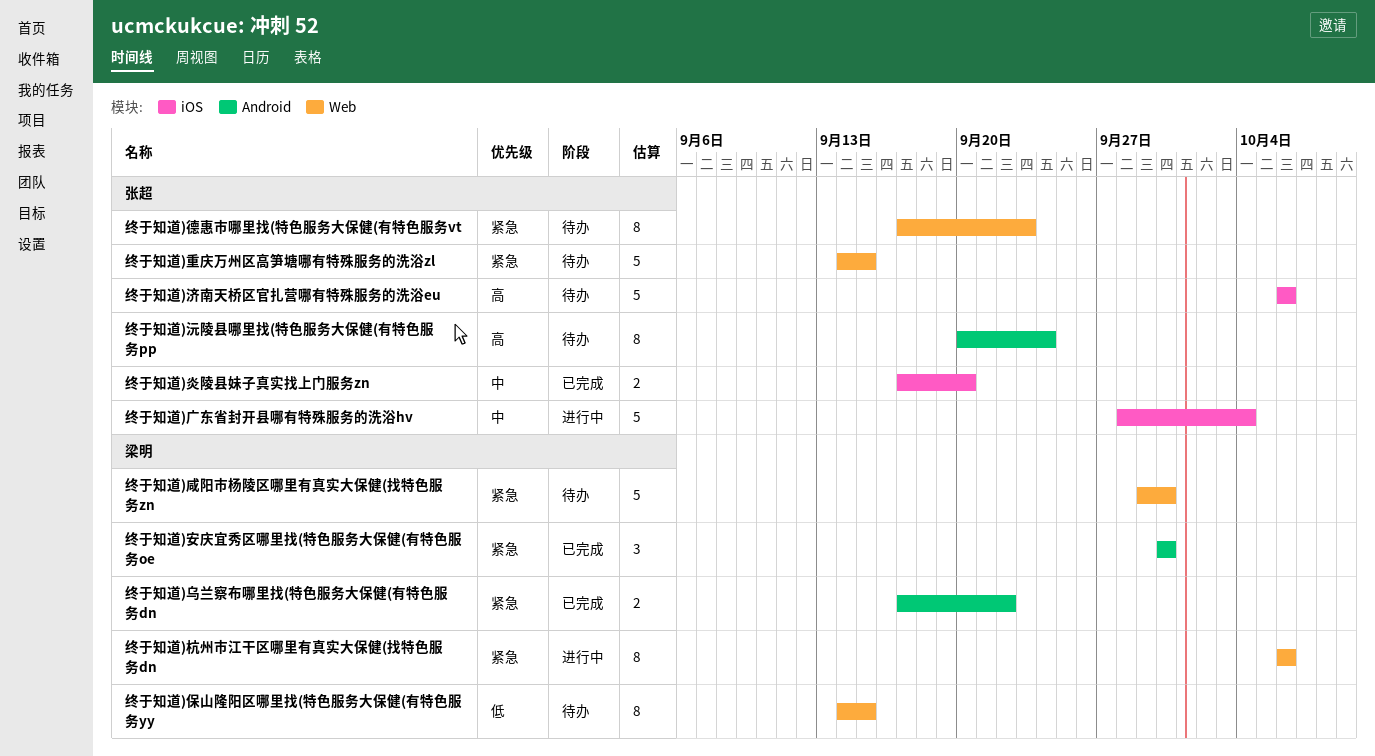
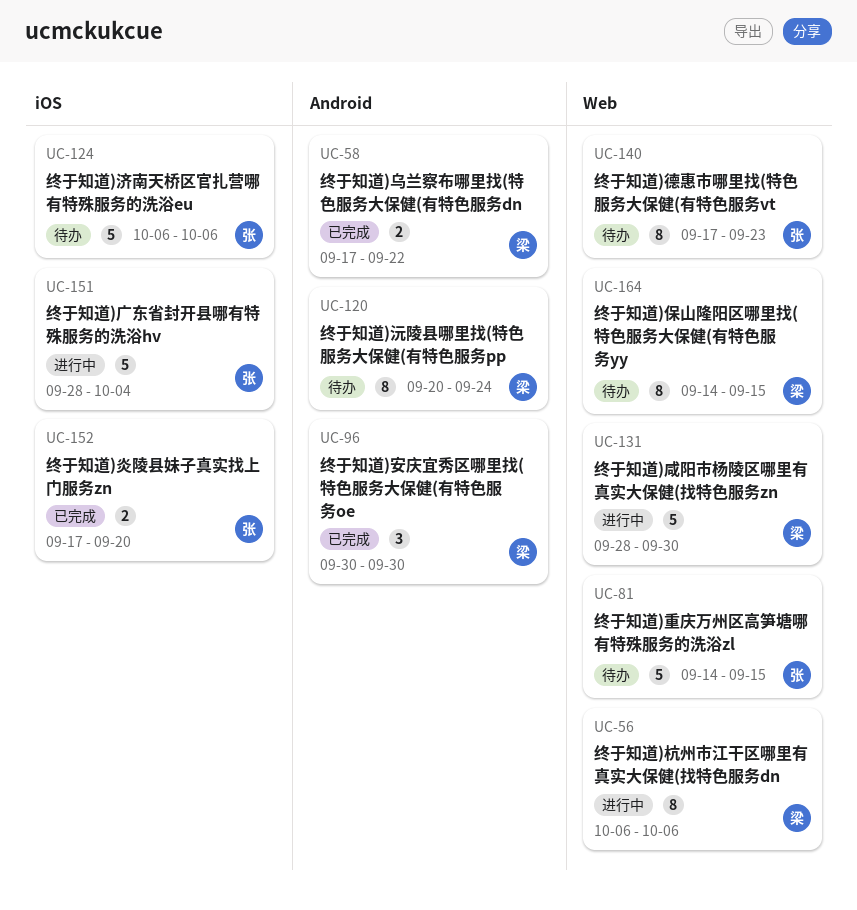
终于知道)咸阳市杨陵区哪里有真实大保健(找特色服务zn, status: 待办 -> 进行中
终于知道)咸阳市杨陵区哪里有真实大保健(找特色服务zn, start: Sep 29 -> Sep 28
终于知道)沅陵县哪里找(特色服务大保健(有特色服务pp, owner: 张超 -> 梁明

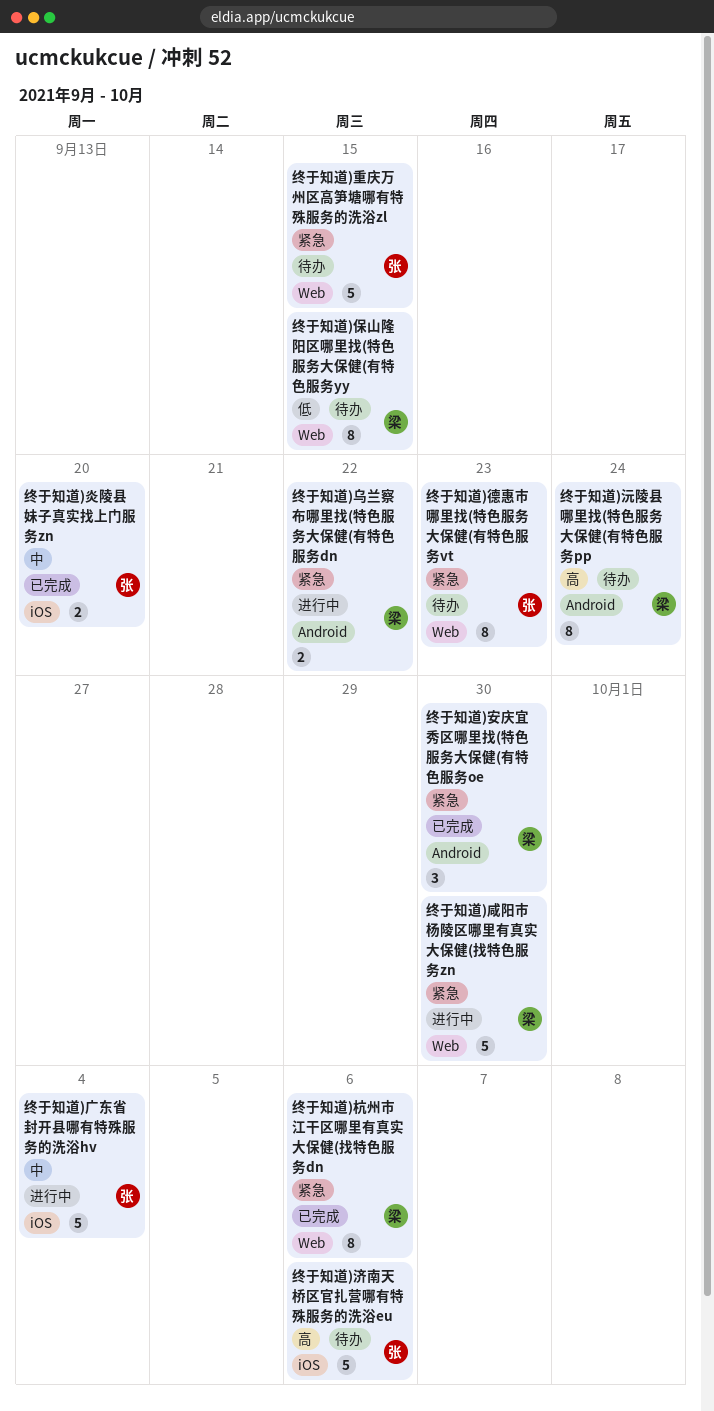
终于知道)乌兰察布哪里找(特色服务大保健(有特色服务dn, status: 已完成 -> 进行中
终于知道)杭州市江干区哪里有真实大保健(找特色服务dn, status: 进行中 -> 已完成

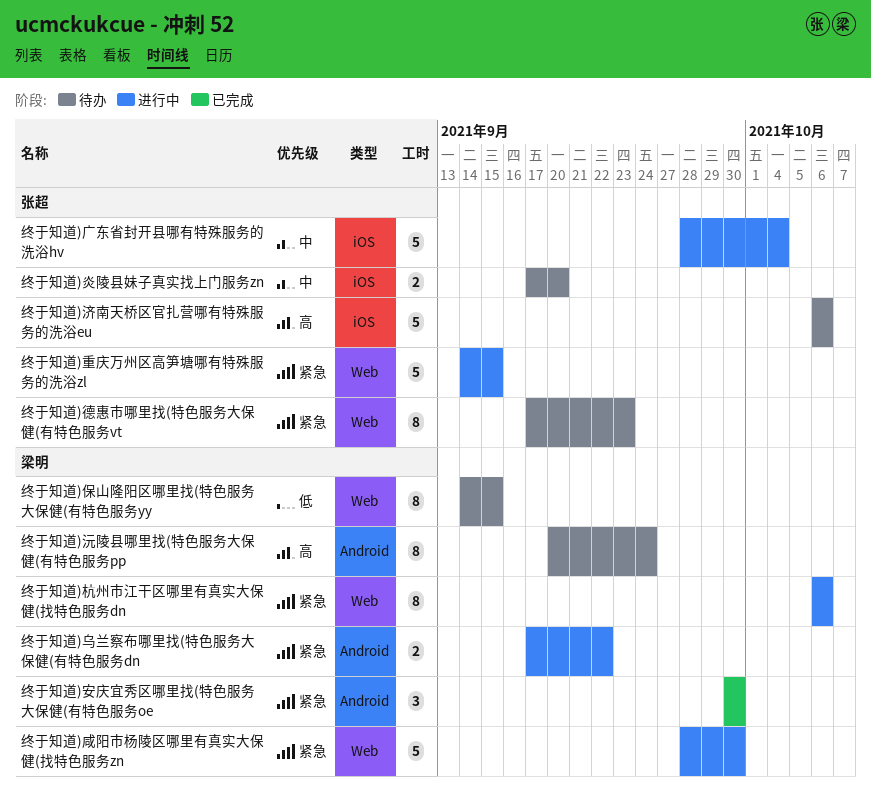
终于知道)杭州市江干区哪里有真实大保健(找特色服务dn, status: 已完成 -> 进行中
终于知道)炎陵县妹子真实找上门服务zn, status: 已完成 -> 待办
终于知道)重庆万州区高笋塘哪有特殊服务的洗浴zl, status: 待办 -> 进行中

